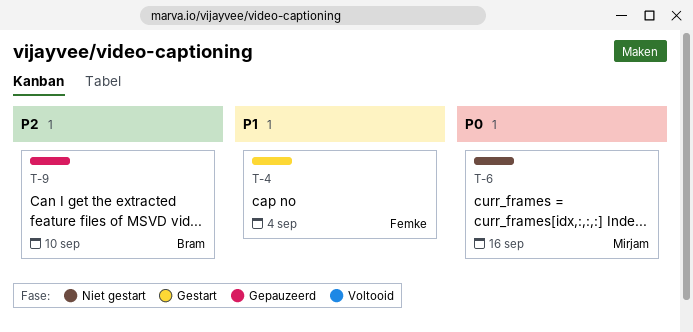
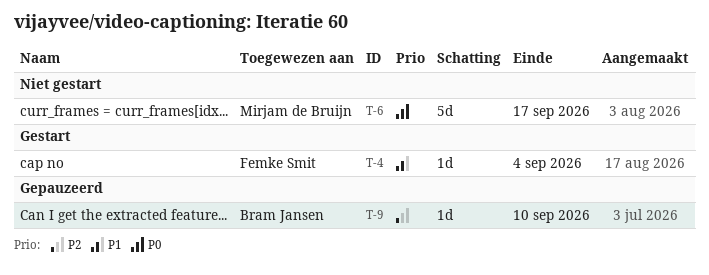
T-6, due: Sep 16 -> Sep 17

